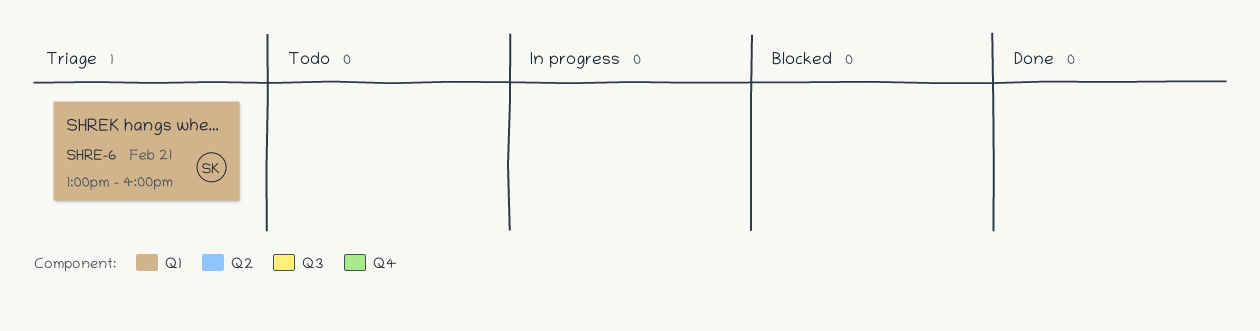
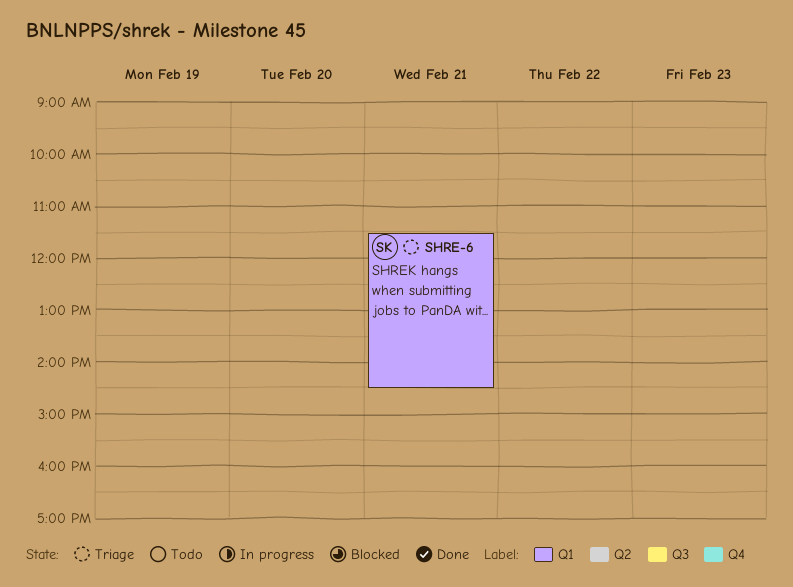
SHRE-6, begins: 13:00 -> 11:30
SHRE-6, ends: 16:00 -> 14:30

